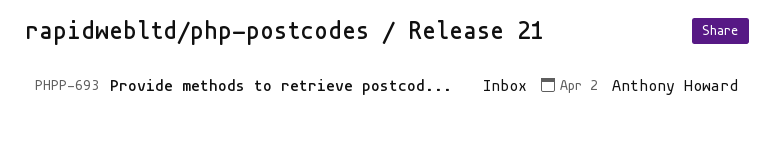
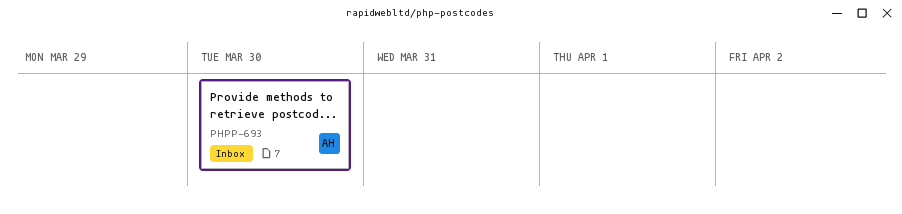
PHPP-693, due: Apr 2 -> Mar 30

